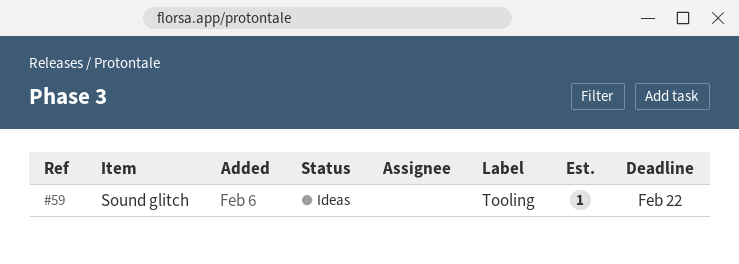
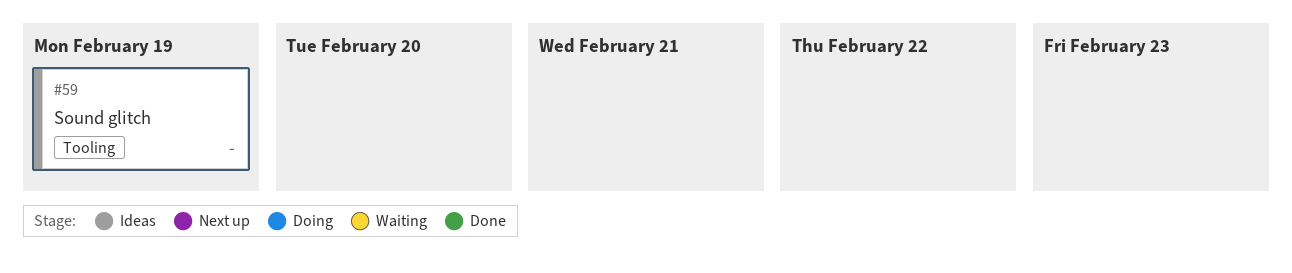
#59, due: Feb 22 -> Feb 19

